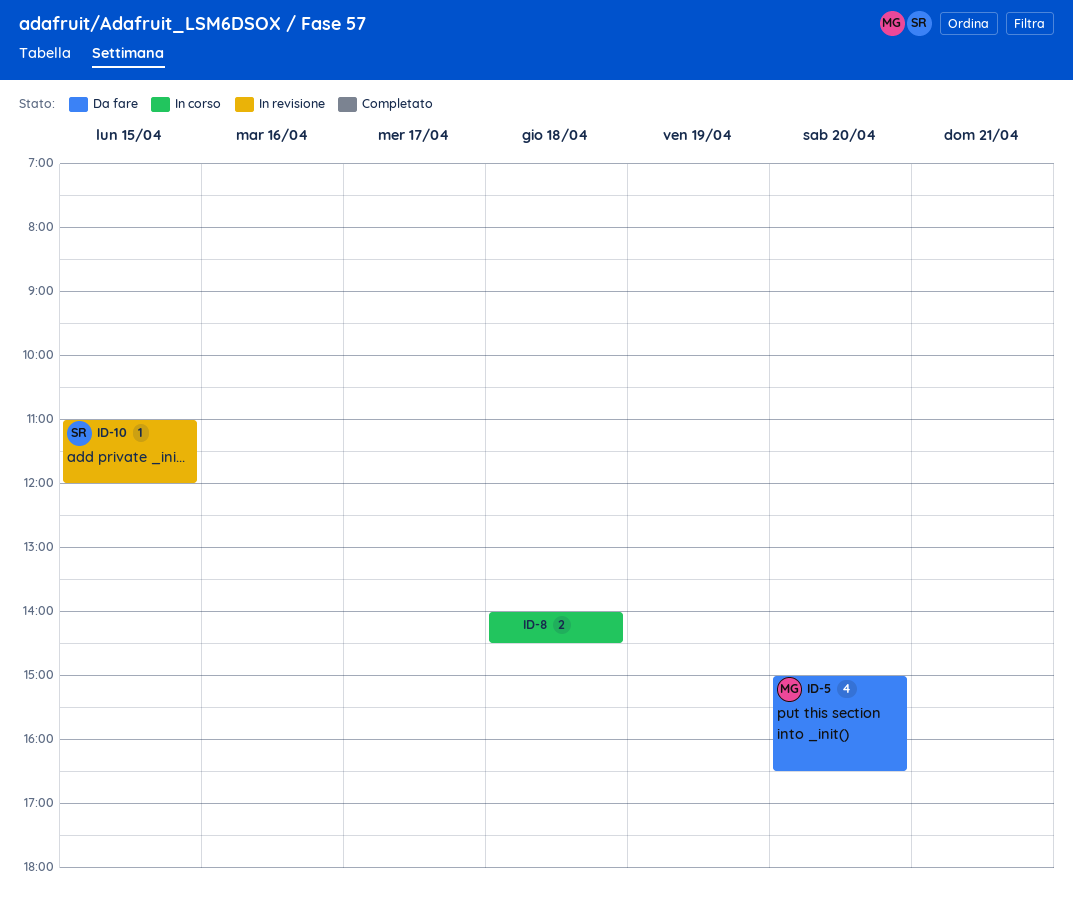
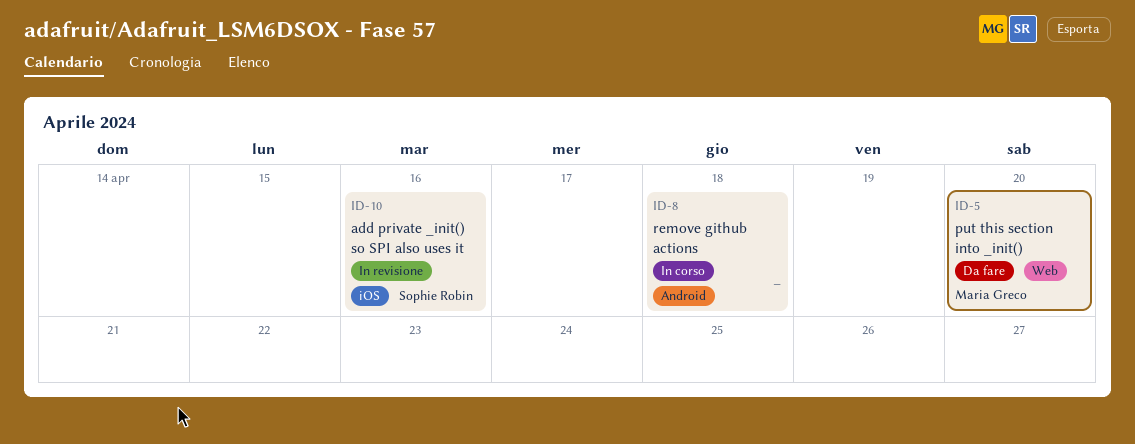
ID-10, day: Apr 15 -> Apr 16

